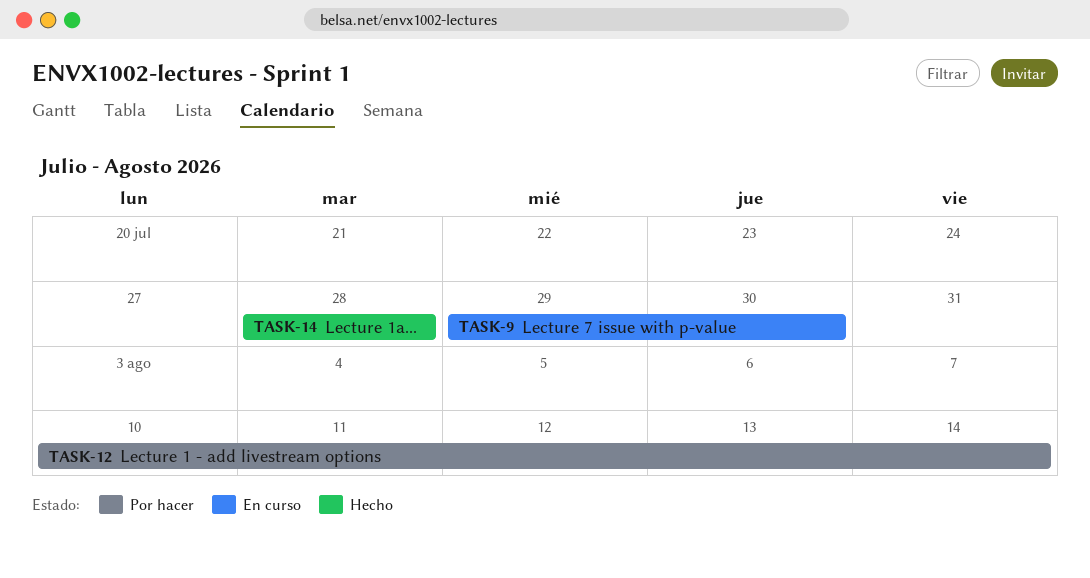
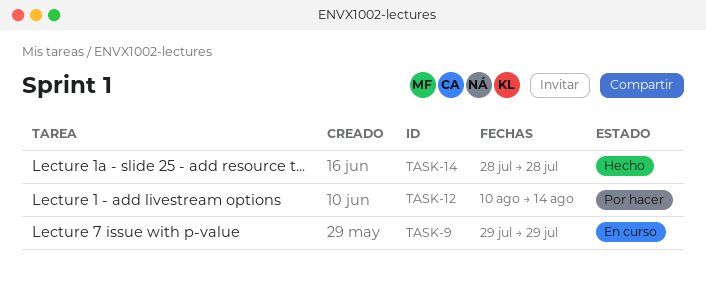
TASK-9, due: Jul 30 -> Jul 29

